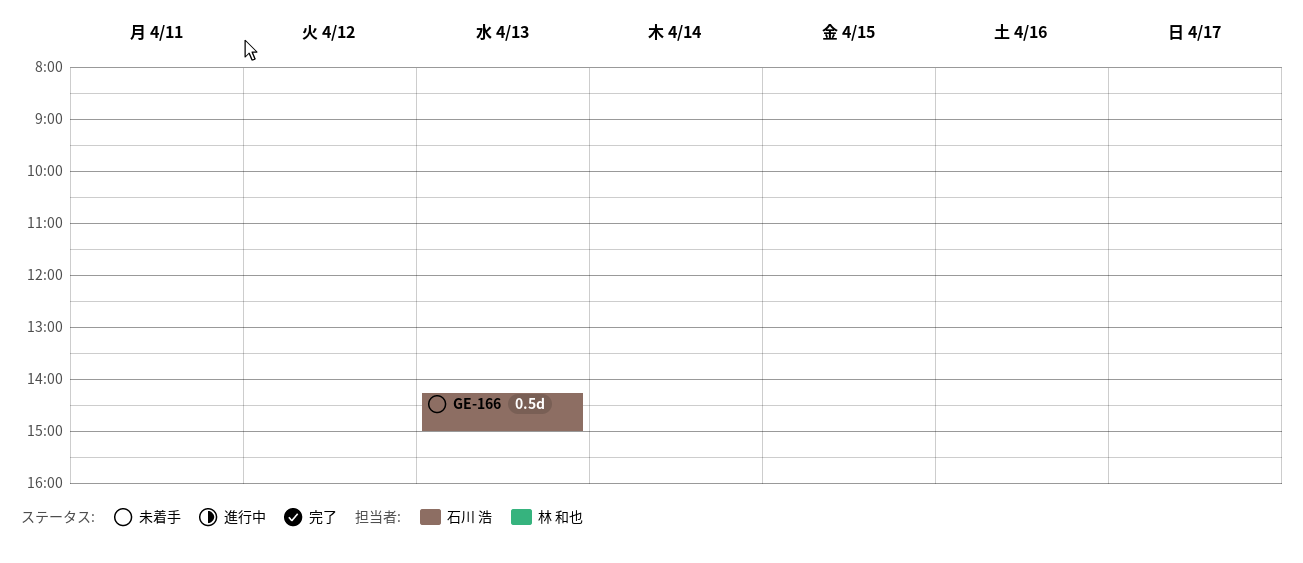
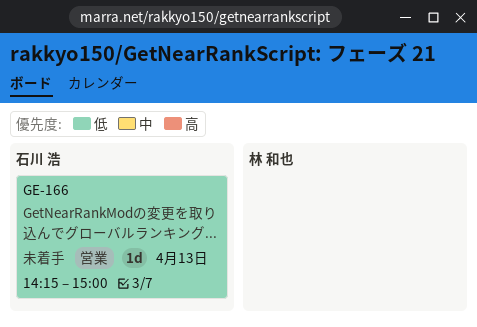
GE-166, estimate: 0.5d -> 1d

